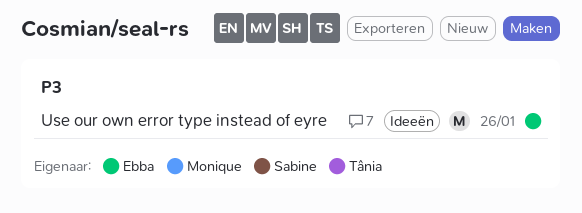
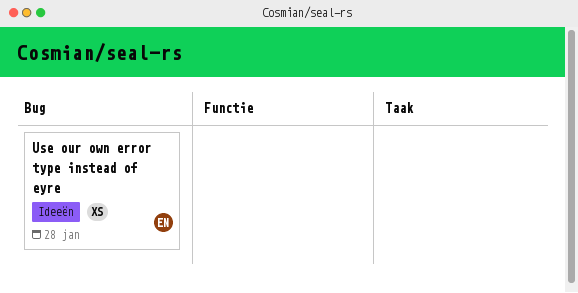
Use our own error type instead of eyre, estimate: M -> XS
Use our own error type instead of eyre, due: Jan 26 -> Jan 28

